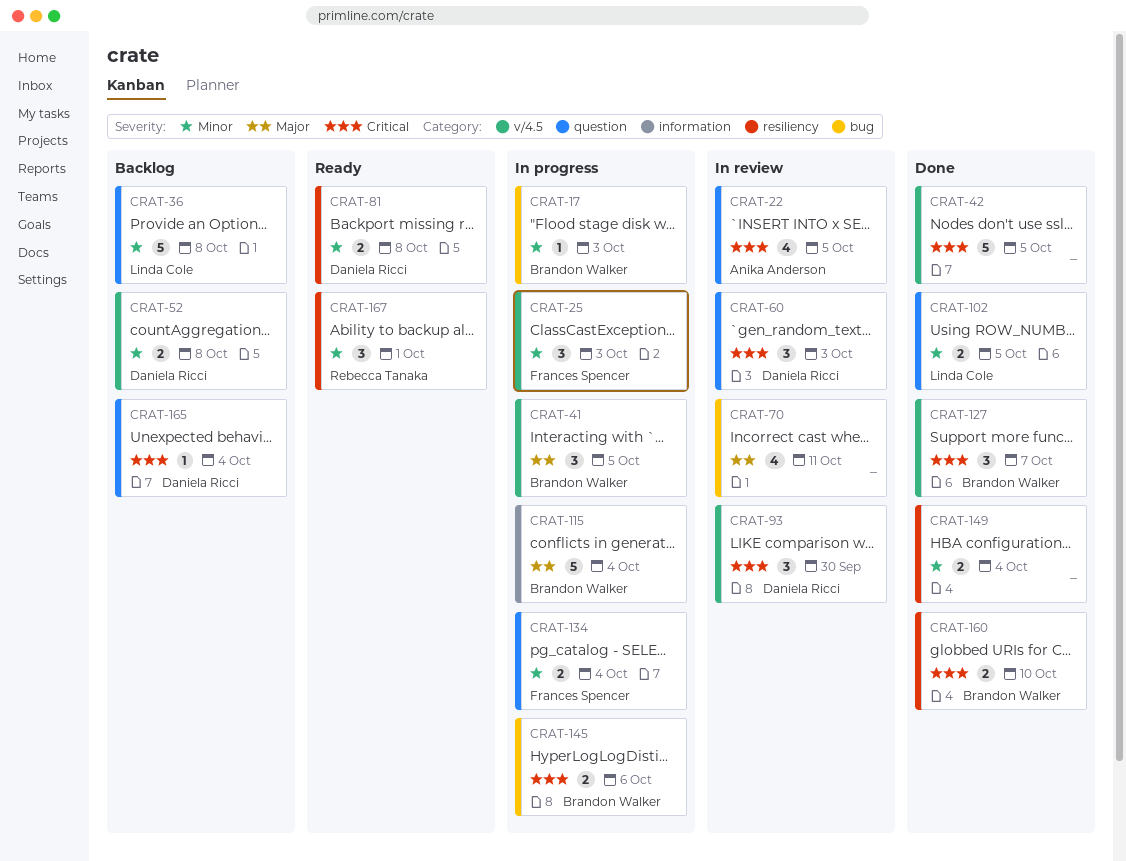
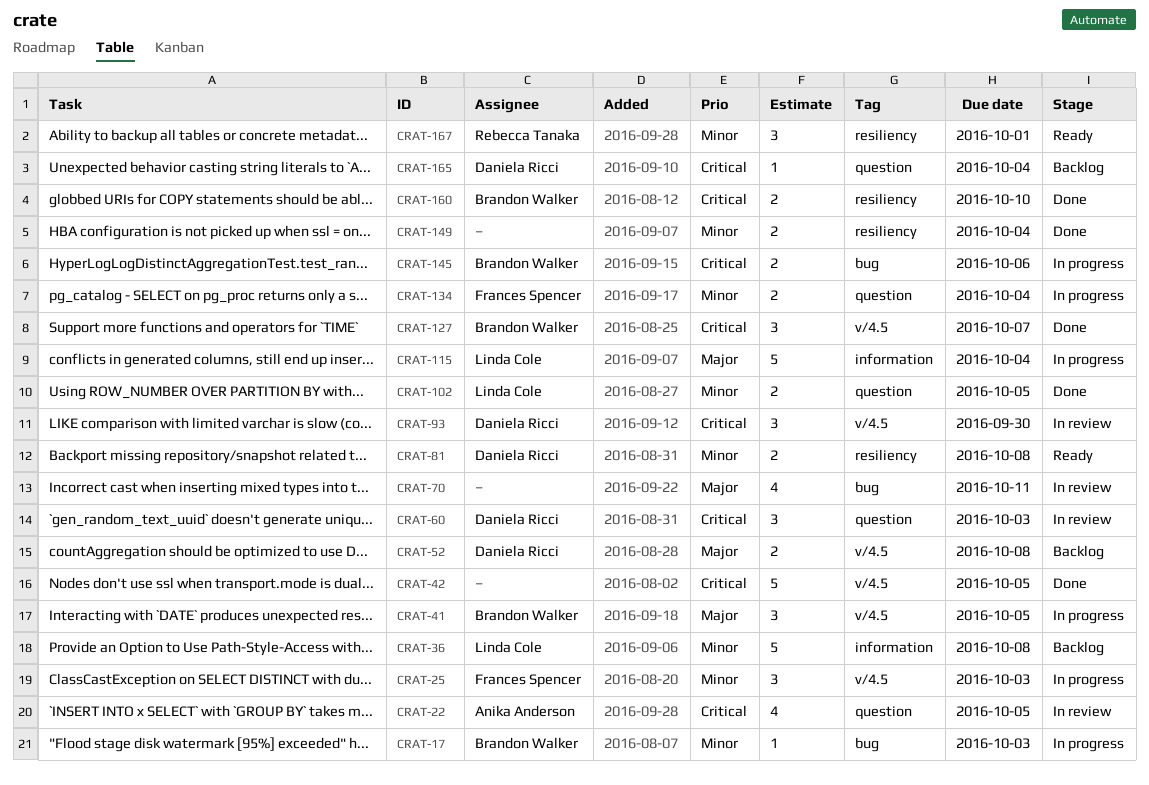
CRAT-36, label: question -> information
CRAT-52, priority: Minor -> Major
CRAT-115, owner: Brandon Walker -> Linda Cole

